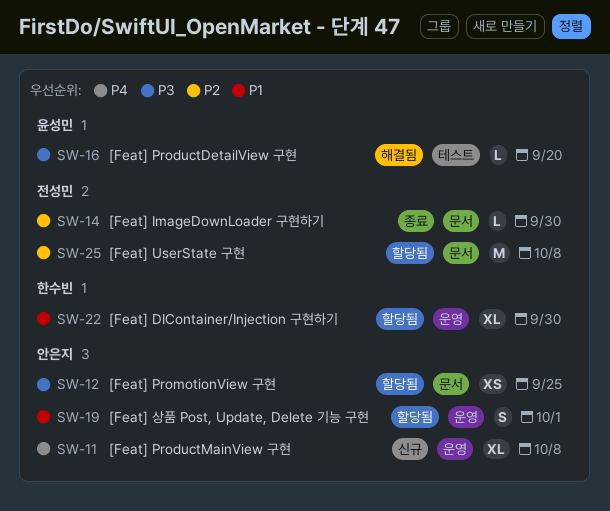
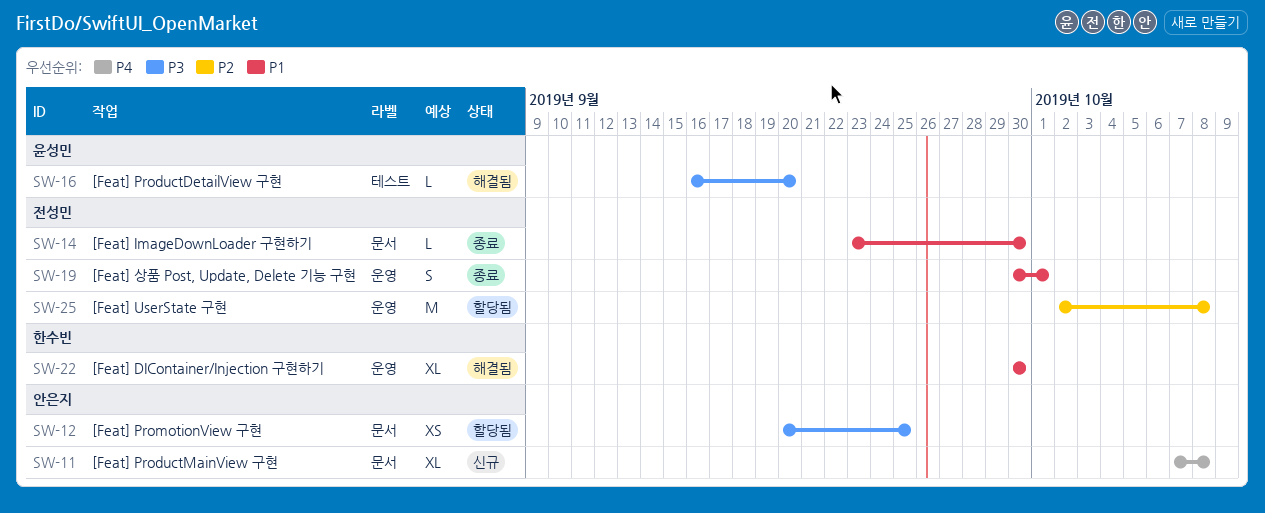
SW-11, label: 운영 -> 문서
SW-14, priority: P2 -> P1
SW-19, status: 할당됨 -> 종료
SW-19, owner: 안은지 -> 전성민
SW-22, status: 할당됨 -> 해결됨
SW-25, label: 문서 -> 운영

